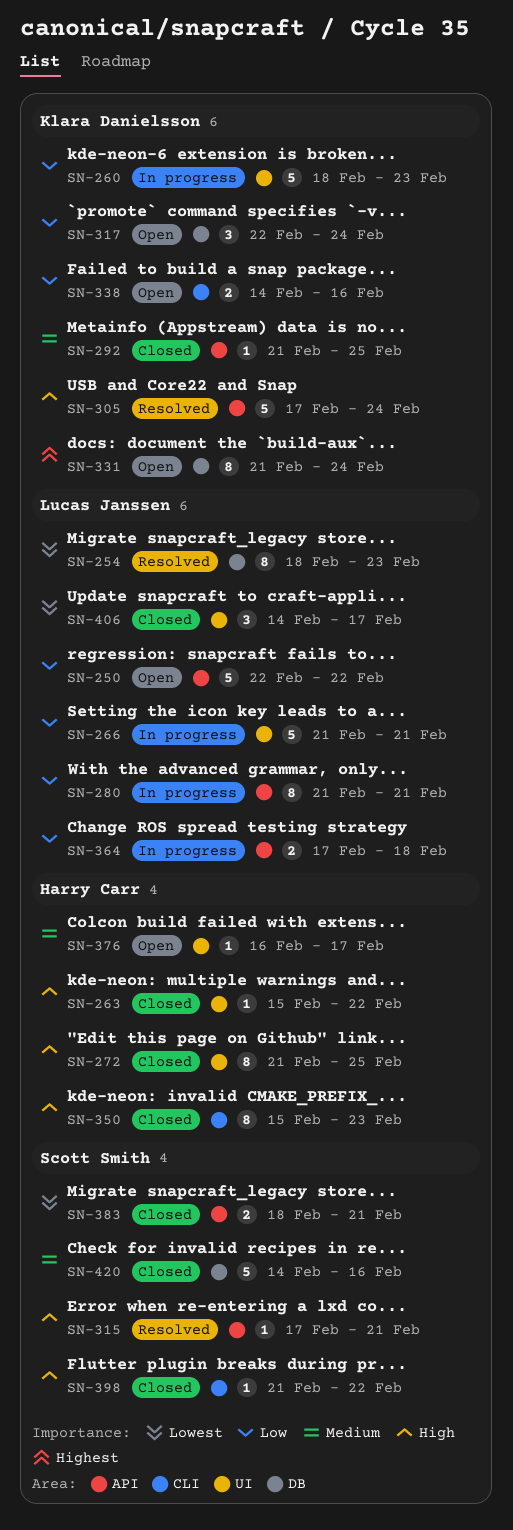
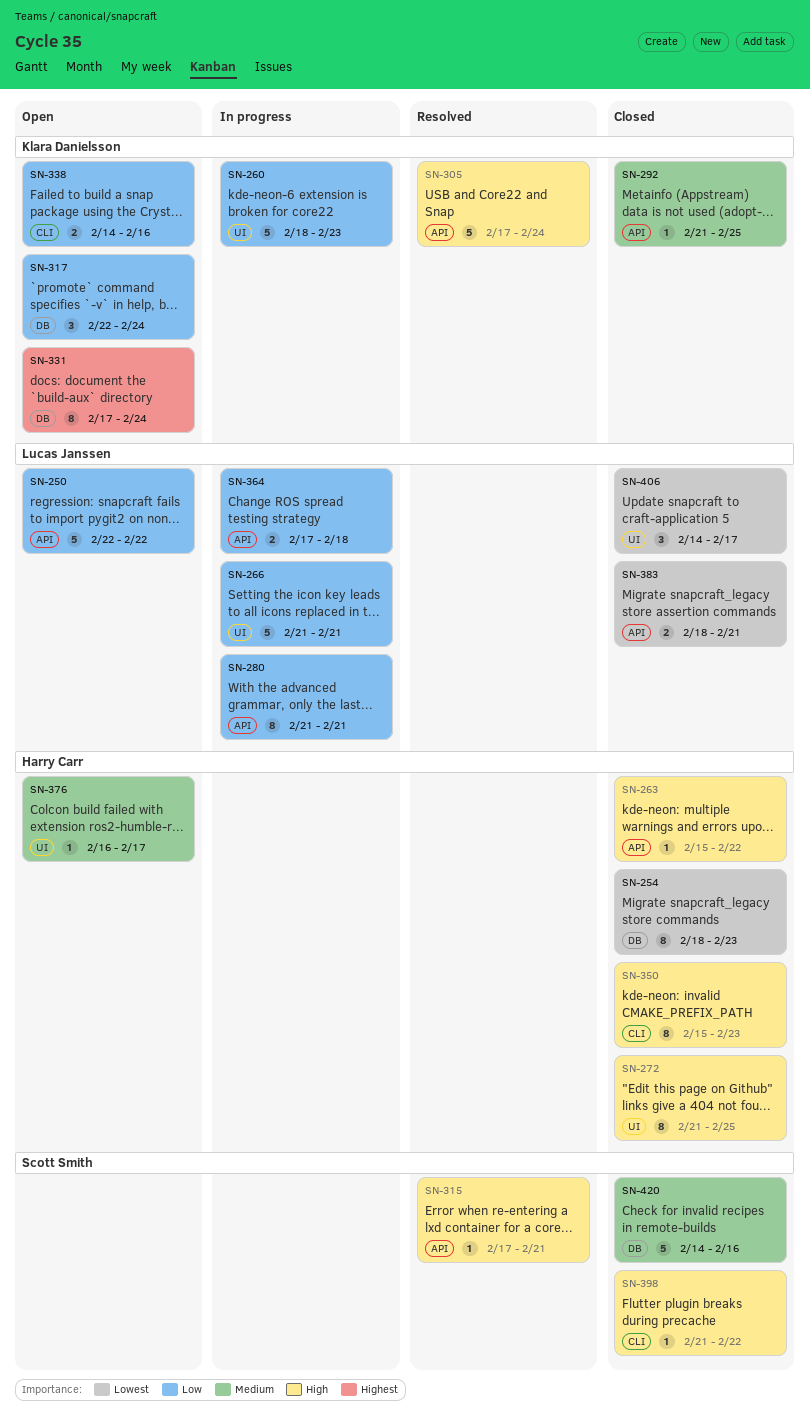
SN-254, status: Resolved -> Closed
SN-254, owner: Lucas Janssen -> Harry Carr
SN-263, label: UI -> API
SN-331, start: Feb 21 -> Feb 17
SN-383, owner: Scott Smith -> Lucas Janssen

